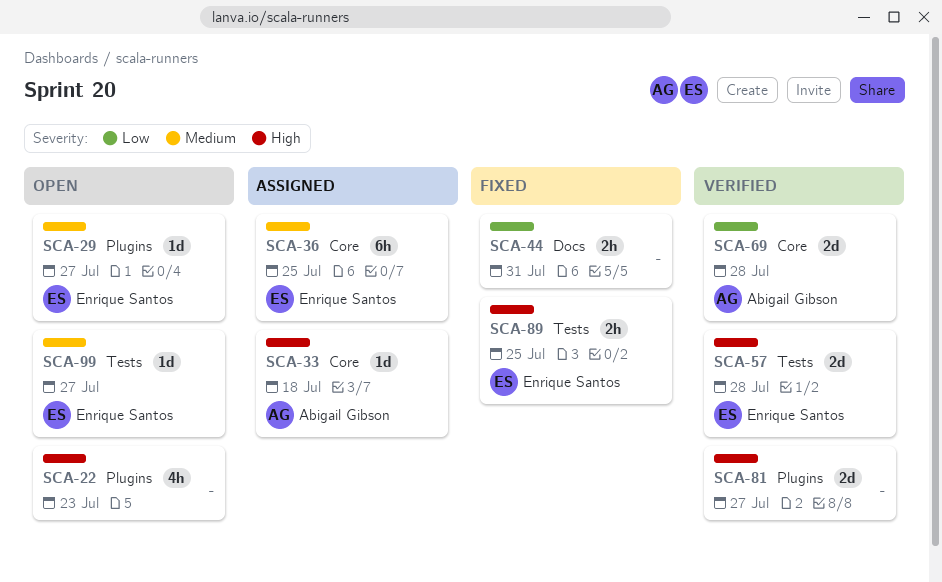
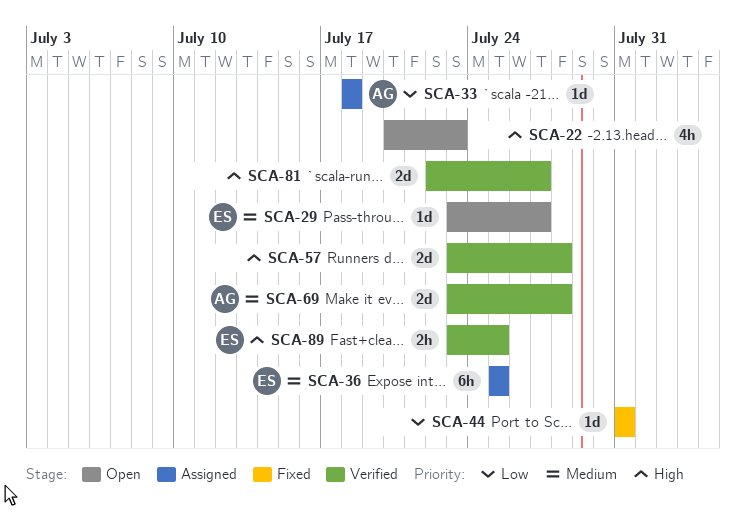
SCA-33, priority: High -> Low
SCA-44, estimate: 2h -> 1d
SCA-57, owner: Enrique Santos -> none
SCA-69, priority: Low -> Medium
SCA-89, status: Fixed -> Verified
SCA-99: present -> none

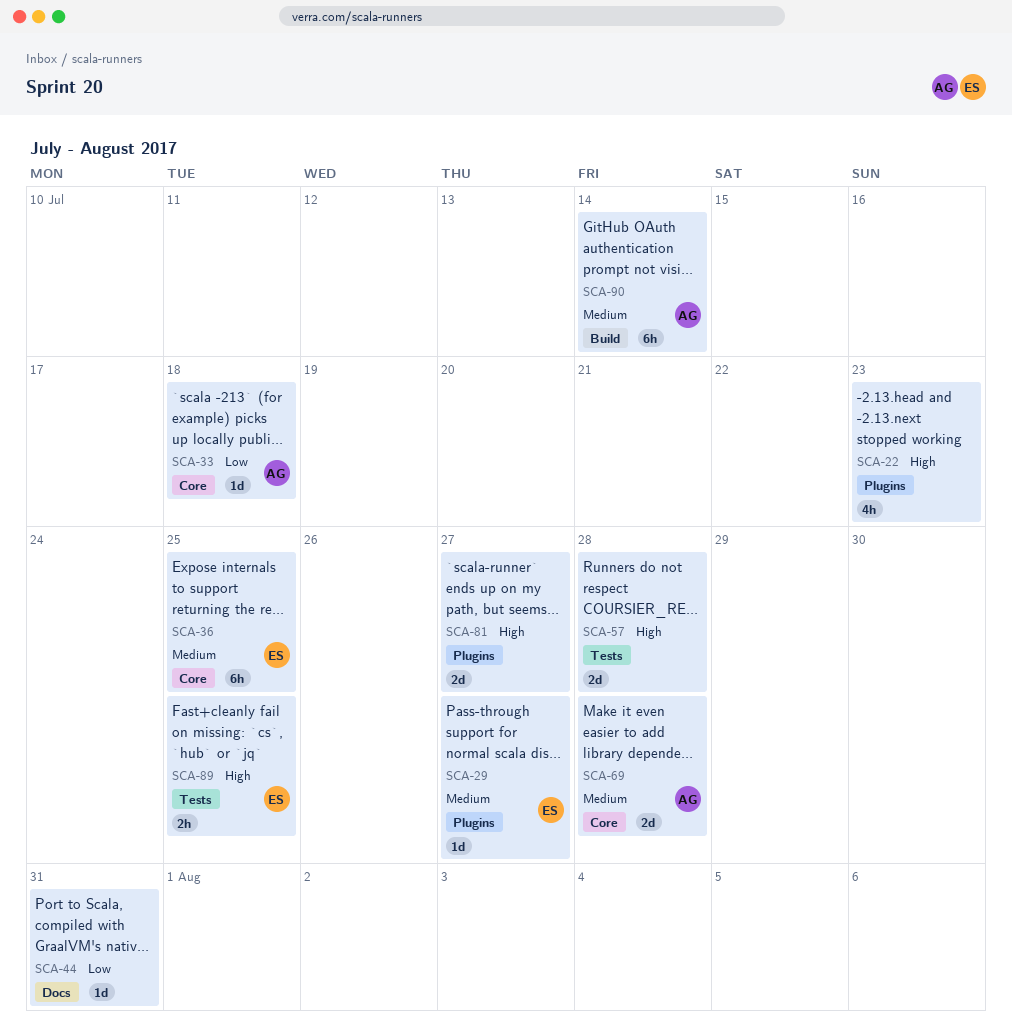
SCA-90: none -> present

